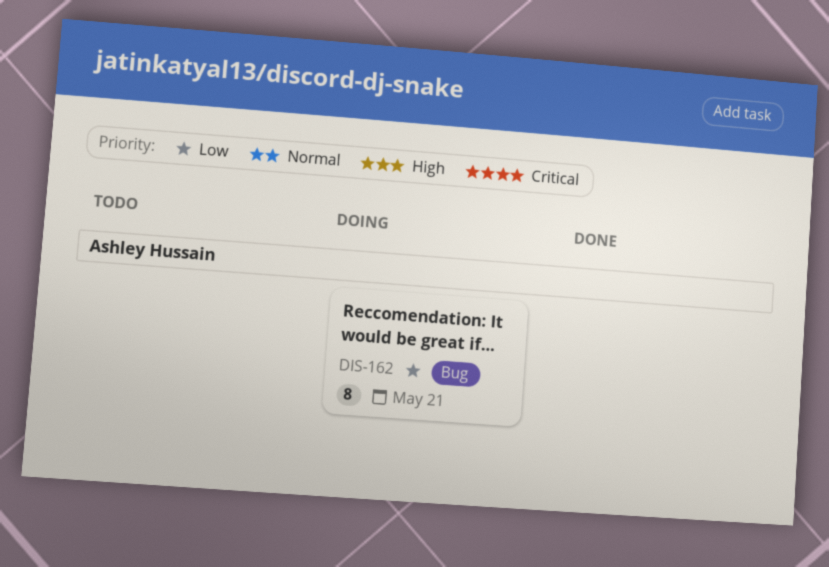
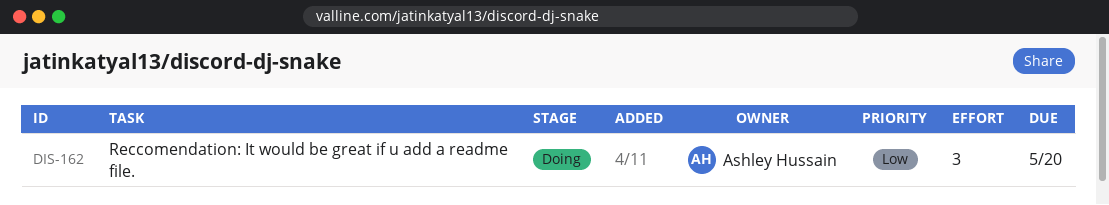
DIS-162, estimate: 8 -> 3
DIS-162, due: May 21 -> May 20

